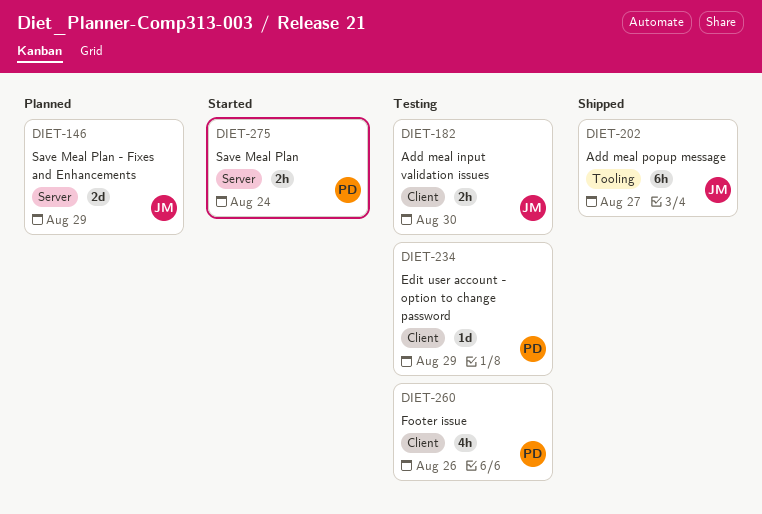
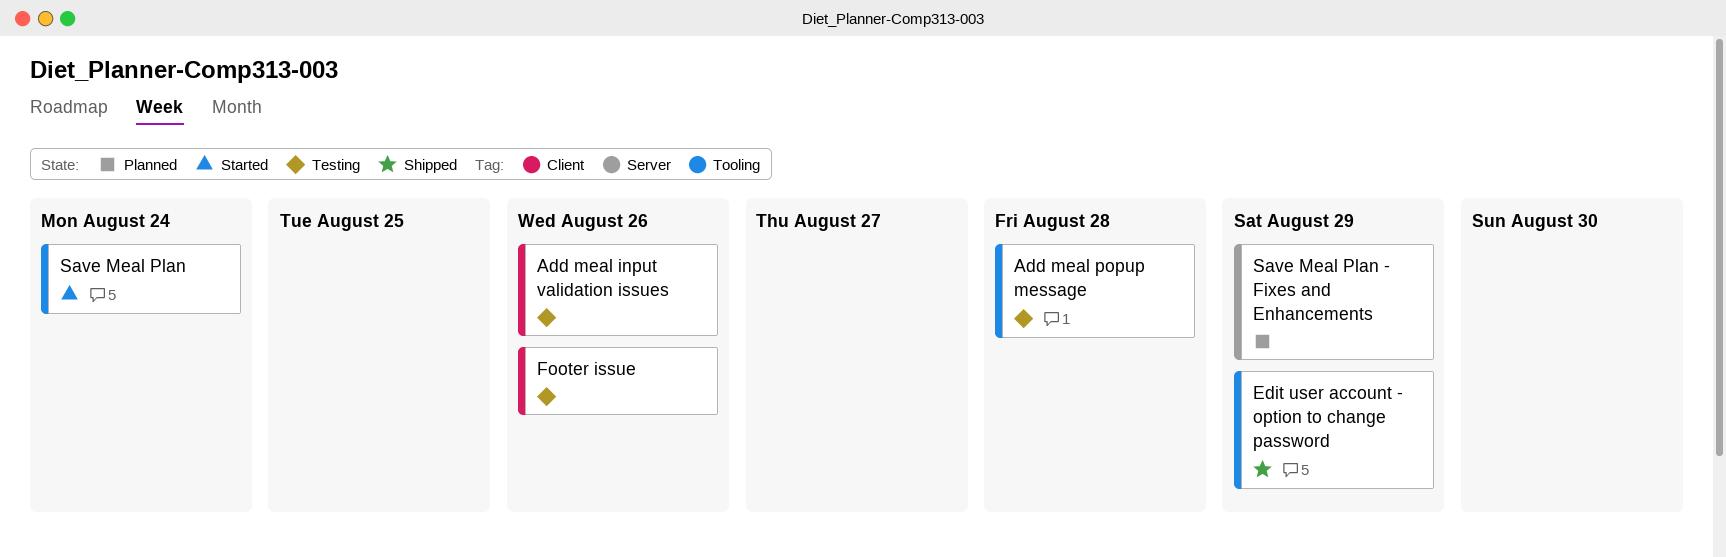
Add meal input validation issues, due: Aug 30 -> Aug 26
Add meal popup message, status: Shipped -> Testing
Add meal popup message, due: Aug 27 -> Aug 28
Edit user account - option to change password, status: Testing -> Shipped
Edit user account - option to change password, label: Client -> Tooling
Save Meal Plan, label: Server -> Tooling

